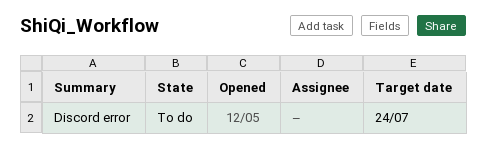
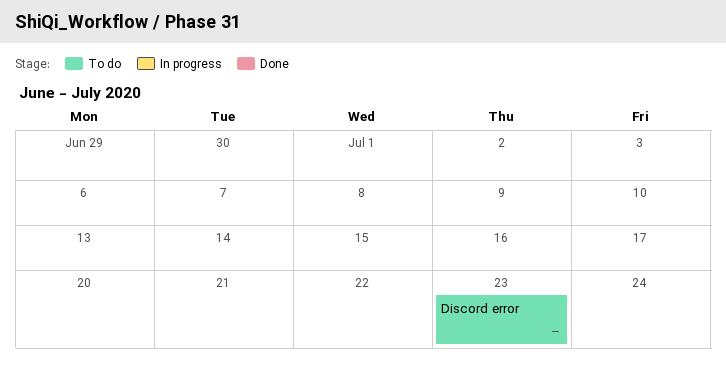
Discord error, due: Jul 24 -> Jul 23

